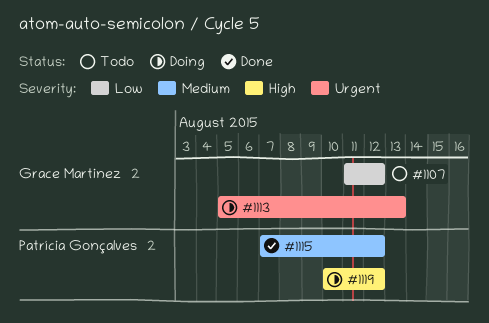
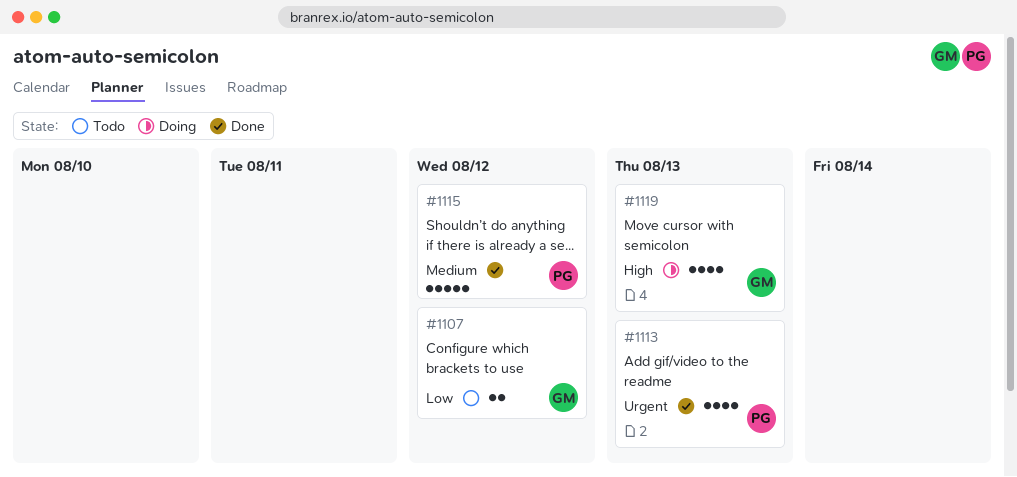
#1113, status: Doing -> Done
#1113, owner: Grace Martinez -> Patrícia Gonçalves
#1119, owner: Patrícia Gonçalves -> Grace Martinez
#1119, due: Aug 12 -> Aug 13

